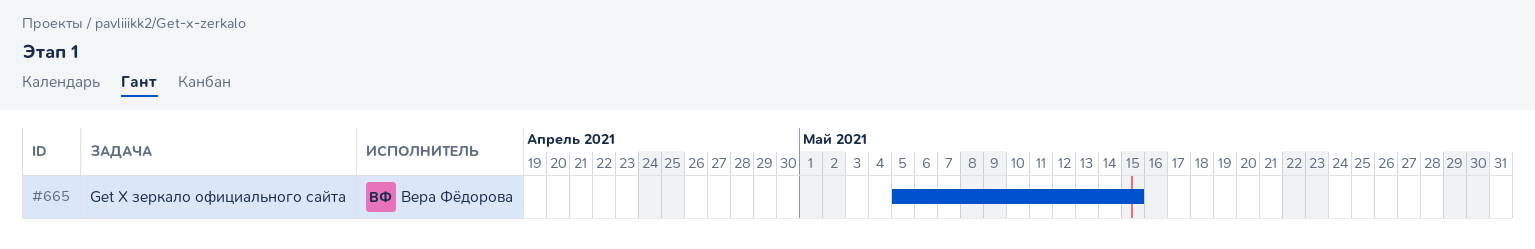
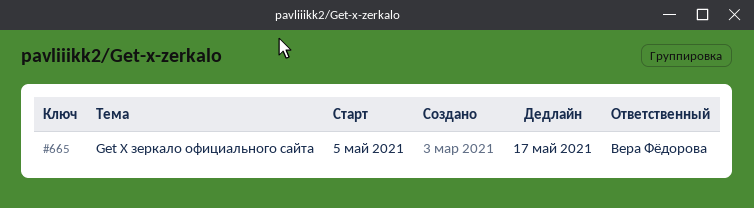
#665, due: May 15 -> May 17

